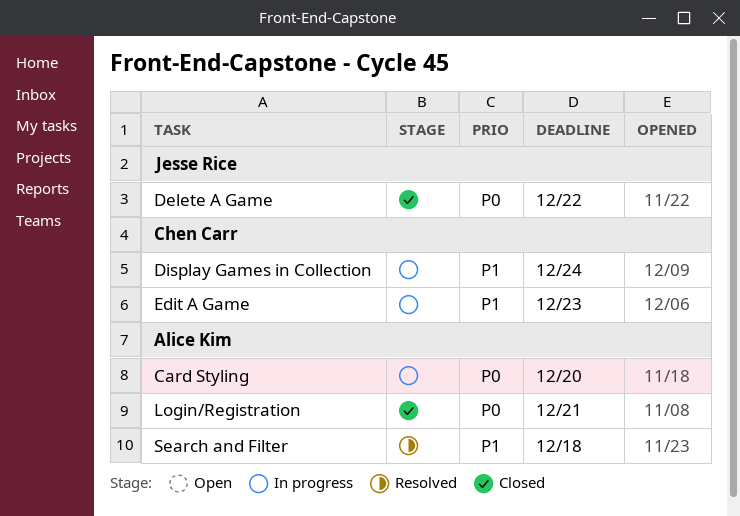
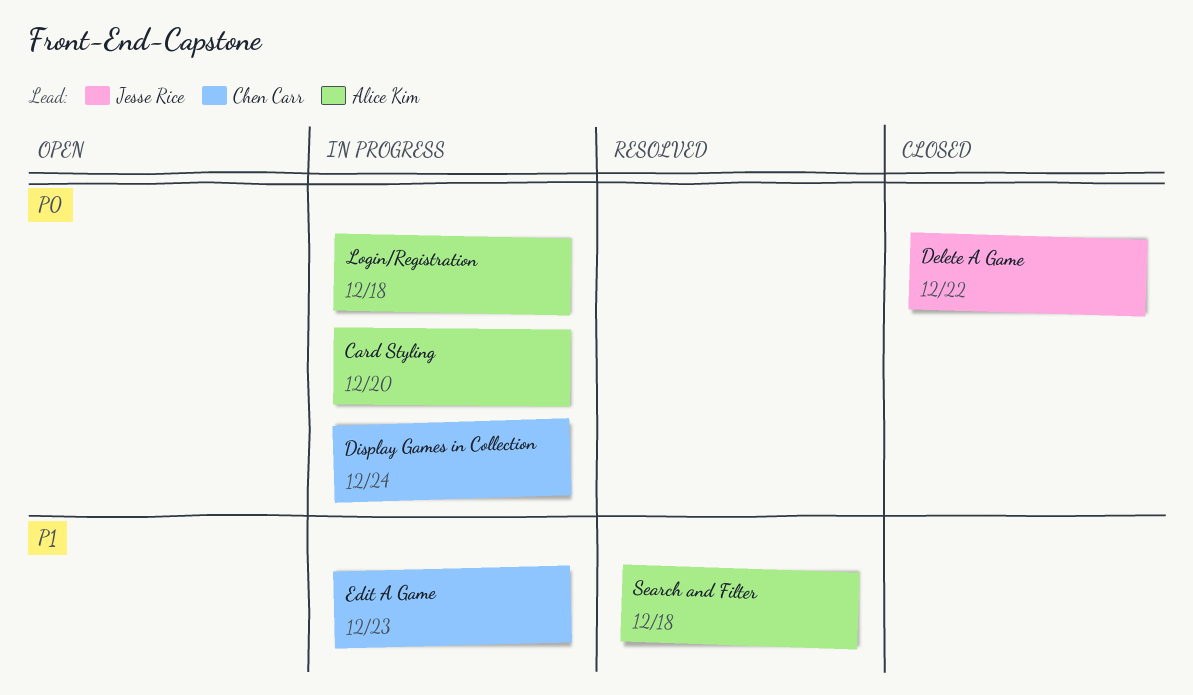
Display Games in Collection, priority: P1 -> P0
Login/Registration, status: Closed -> In progress
Login/Registration, due: Dec 21 -> Dec 18

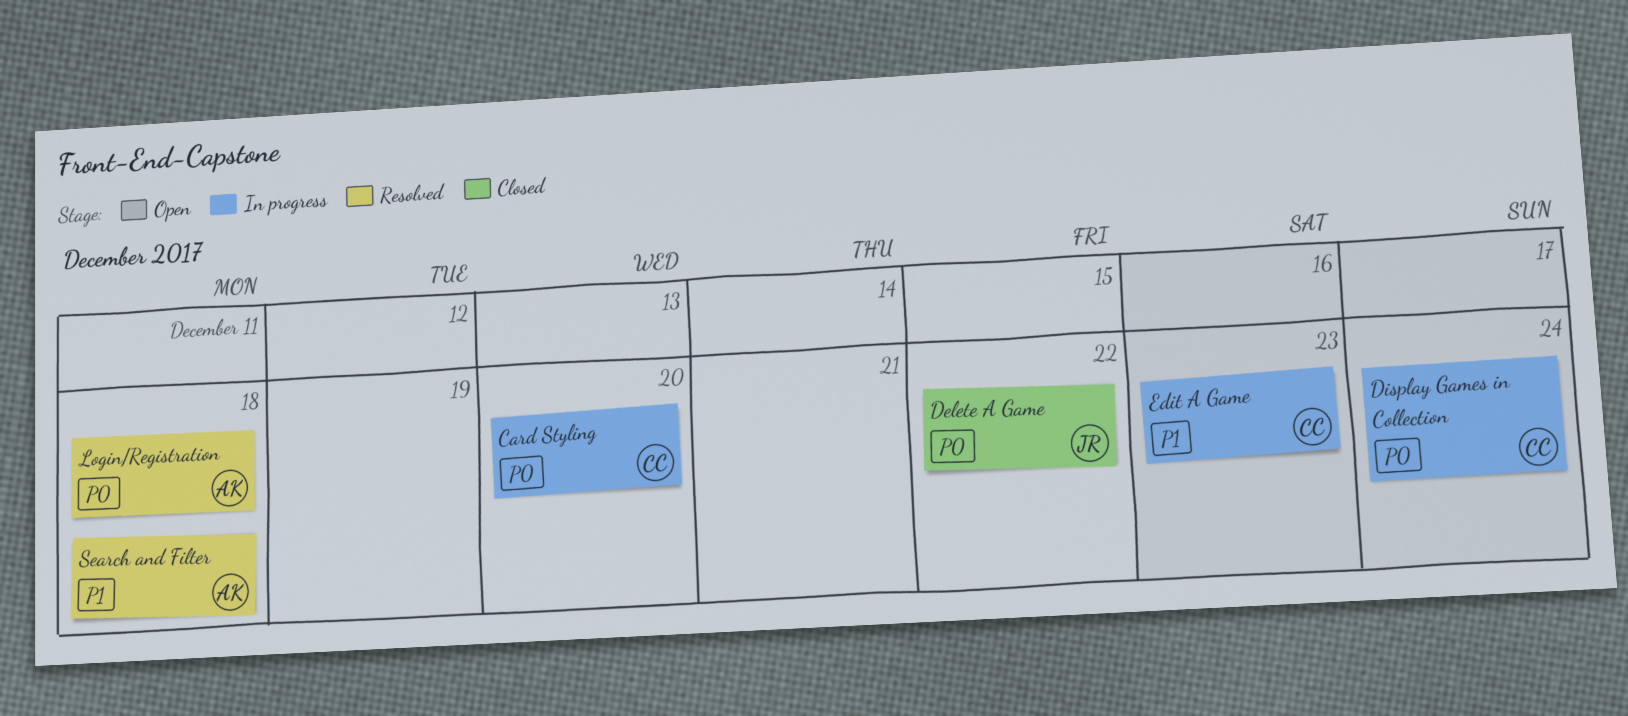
Card Styling, owner: Alice Kim -> Chen Carr
Login/Registration, status: In progress -> Resolved

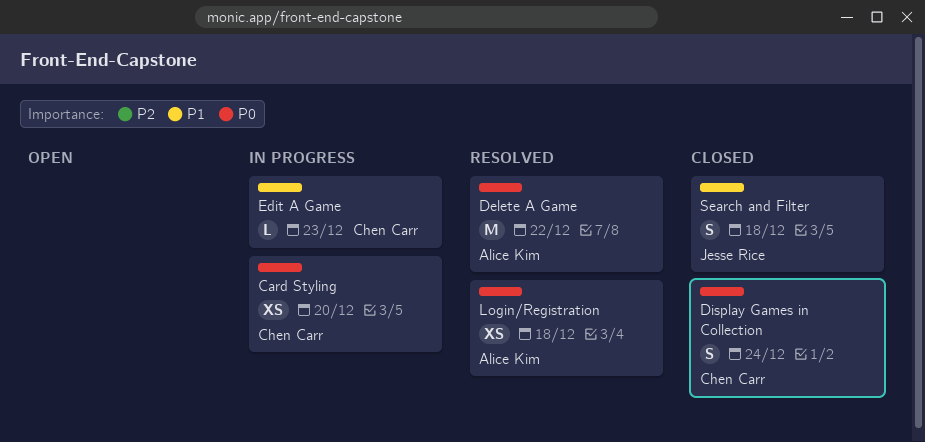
Delete A Game, status: Closed -> Resolved
Delete A Game, owner: Jesse Rice -> Alice Kim
Display Games in Collection, status: In progress -> Closed
Search and Filter, status: Resolved -> Closed
Search and Filter, owner: Alice Kim -> Jesse Rice

